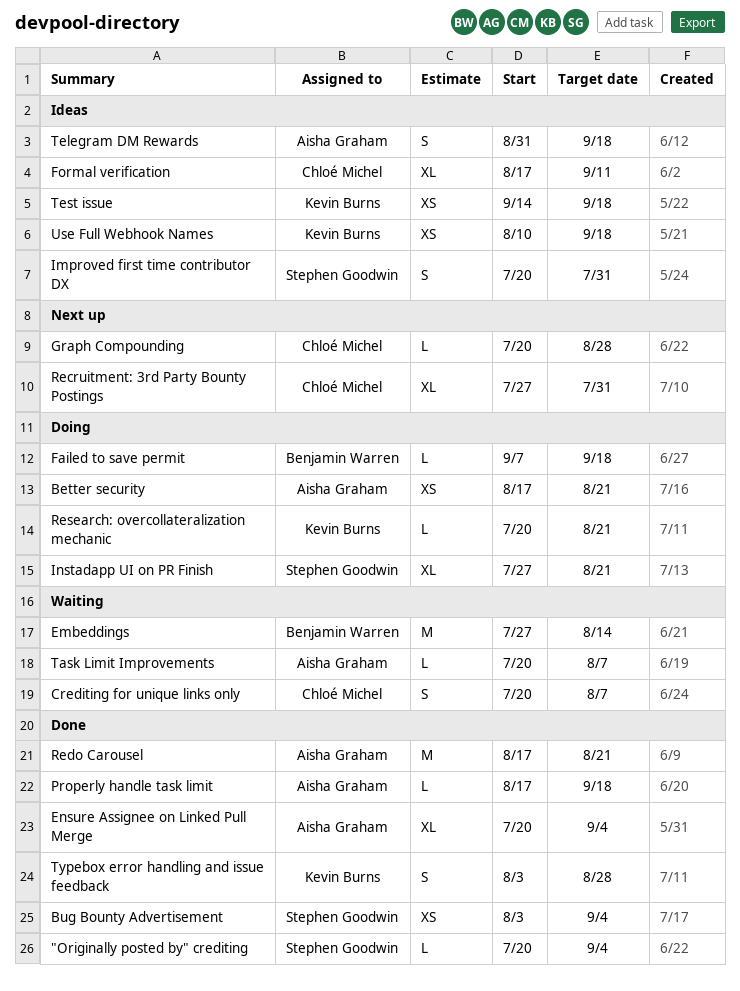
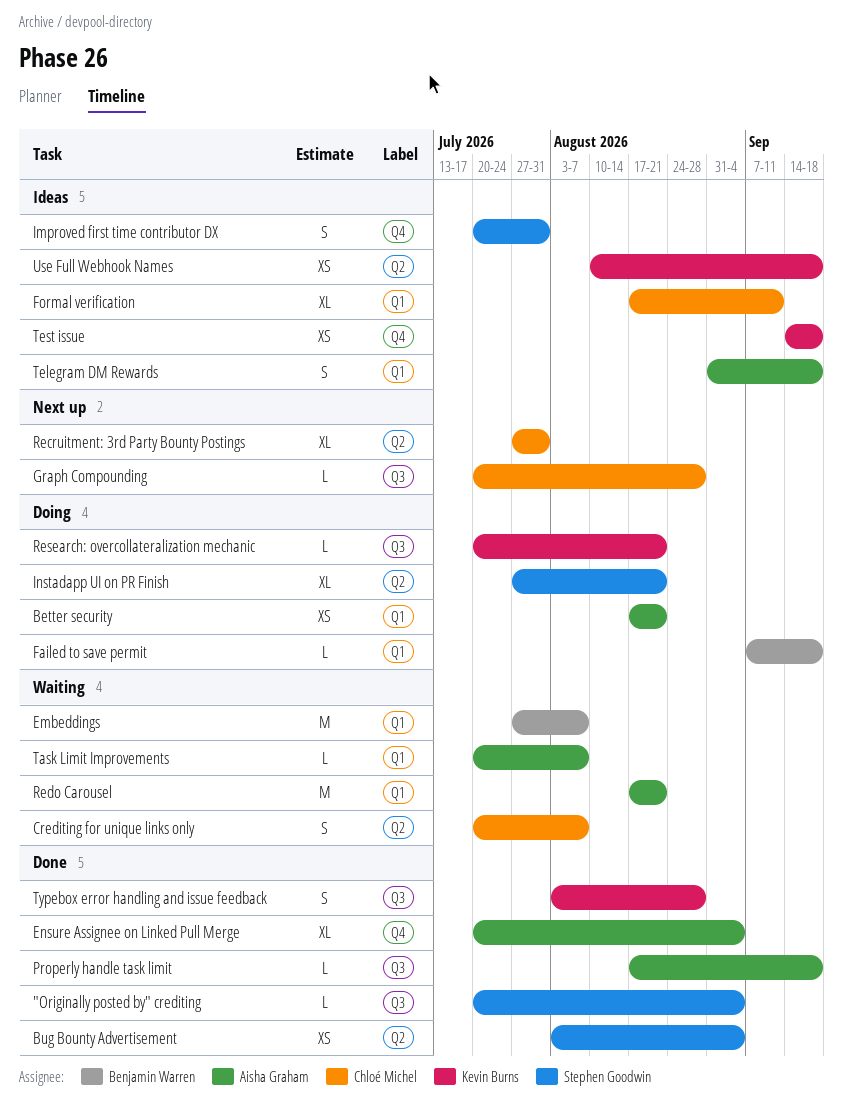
Embeddings, due: Aug 14 -> Aug 7
Redo Carousel, status: Done -> Waiting

